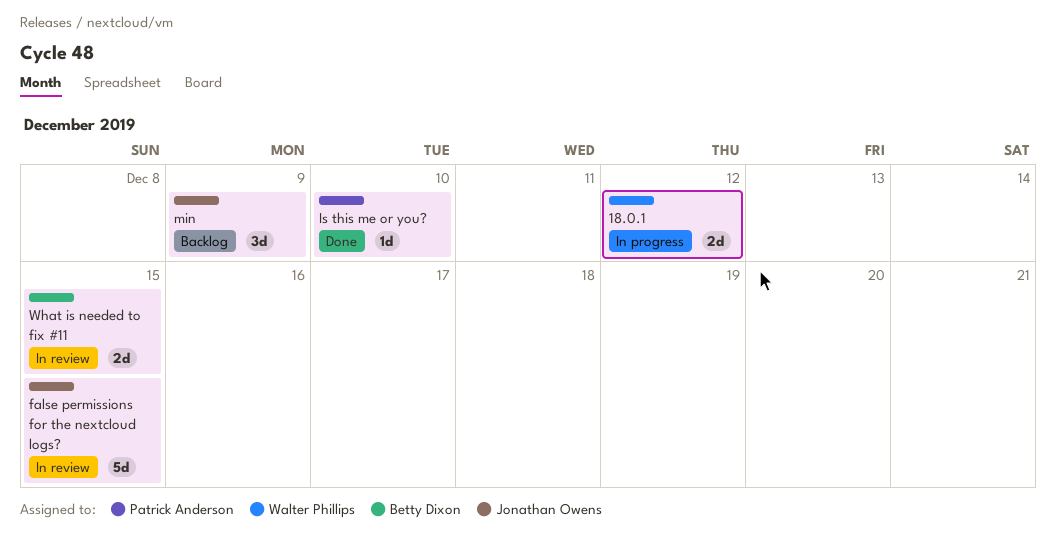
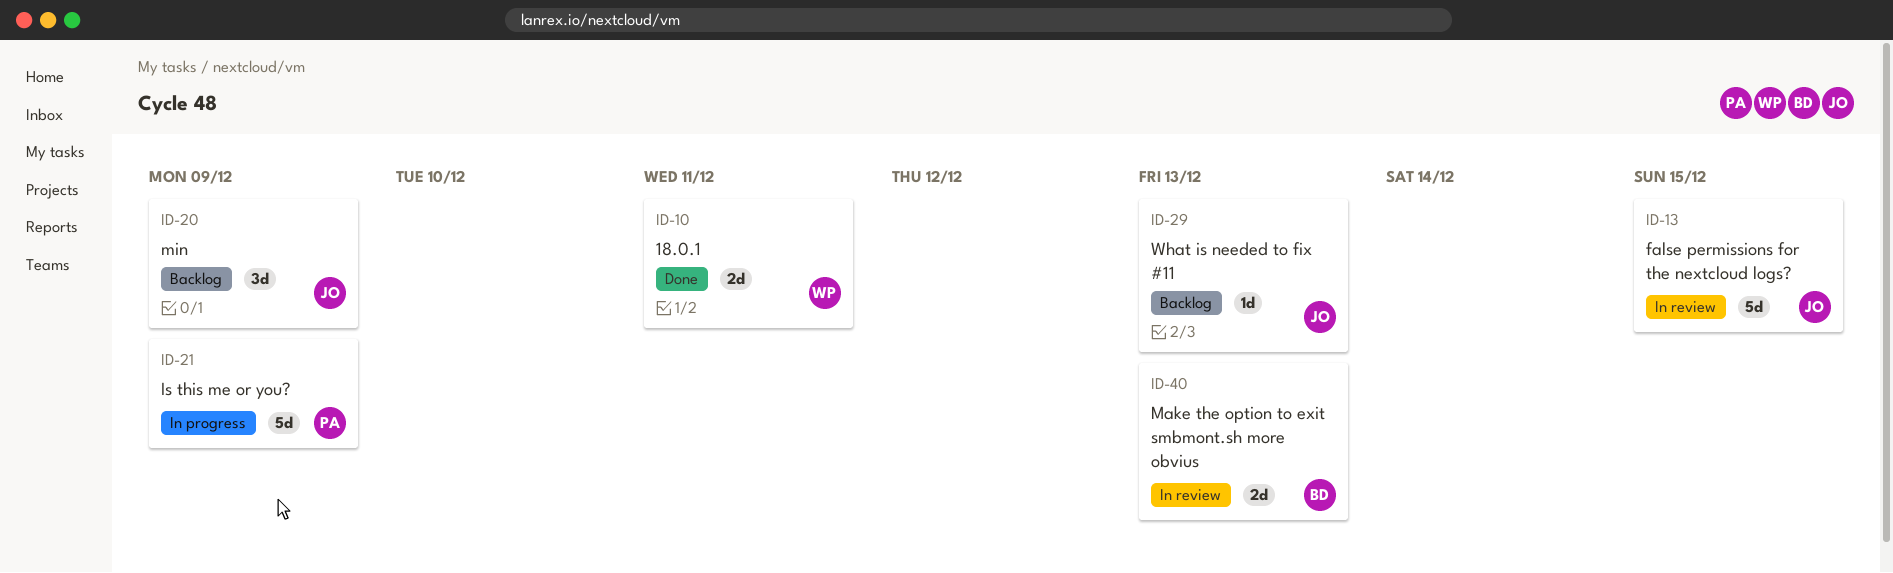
18.0.1, status: In progress -> Done
18.0.1, due: Dec 12 -> Dec 11
Is this me or you?, status: Done -> In progress
Is this me or you?, estimate: 1d -> 5d
Is this me or you?, due: Dec 10 -> Dec 9
Make the option to exit smbmont.sh more obvius: none -> present
What is needed to fix #11, status: In review -> Backlog
What is needed to fix #11, owner: Betty Dixon -> Jonathan Owens
What is needed to fix #11, estimate: 2d -> 1d
What is needed to fix #11, due: Dec 15 -> Dec 13

